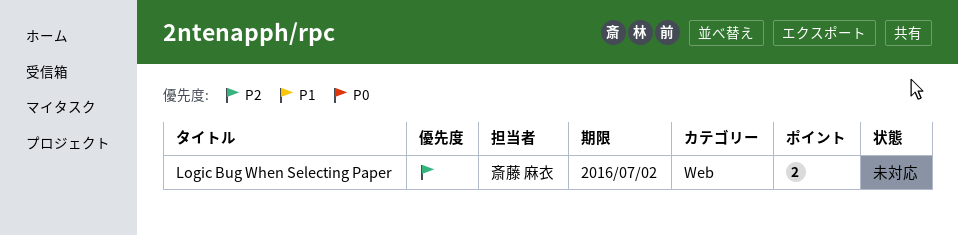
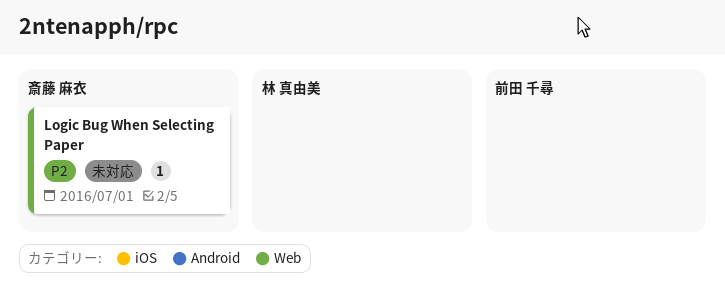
Logic Bug When Selecting Paper, estimate: 2 -> 1
Logic Bug When Selecting Paper, due: Jul 2 -> Jul 1

